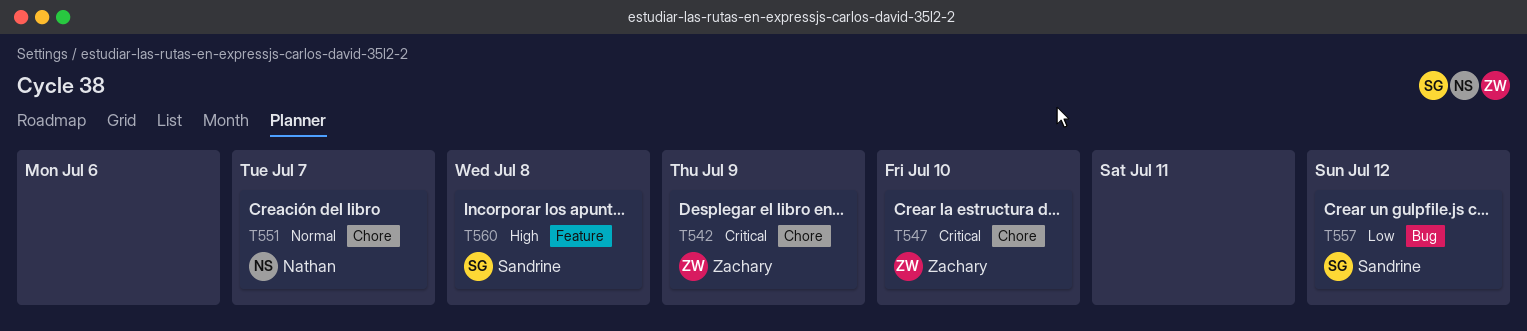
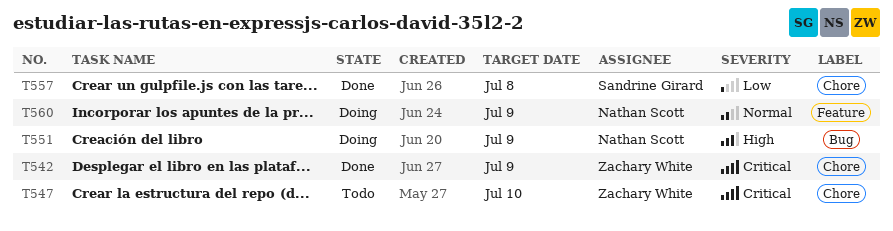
T551, priority: Normal -> High
T551, label: Chore -> Bug
T551, due: Jul 7 -> Jul 9
T557, label: Bug -> Chore
T557, due: Jul 12 -> Jul 8
T560, owner: Sandrine Girard -> Nathan Scott
T560, priority: High -> Normal
T560, due: Jul 8 -> Jul 9

